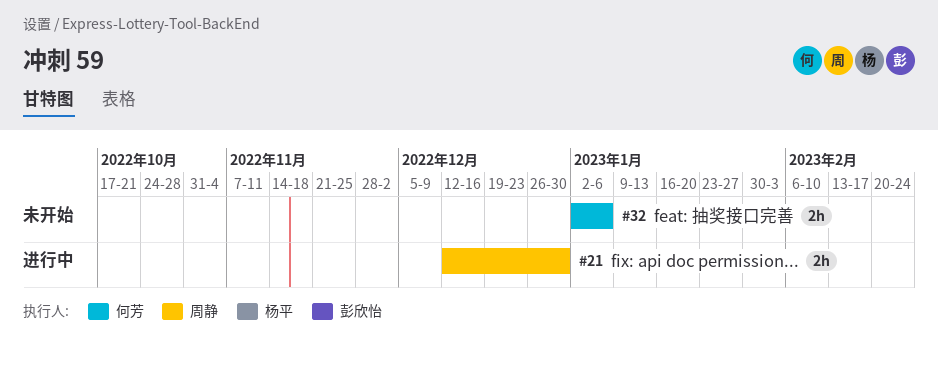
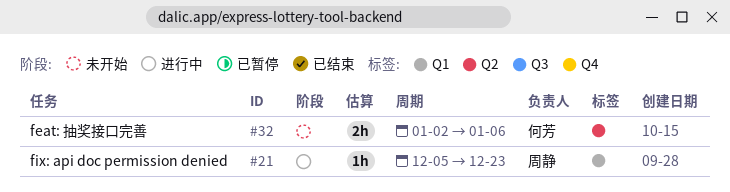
#21, estimate: 2h -> 1h
#21, start: Dec 12 -> Dec 5
#21, due: Dec 30 -> Dec 23

